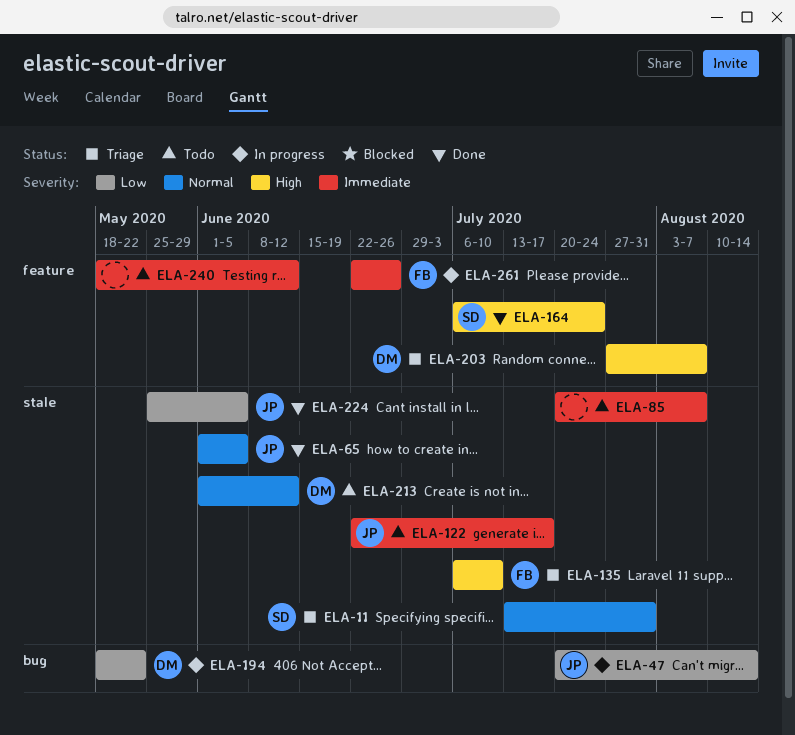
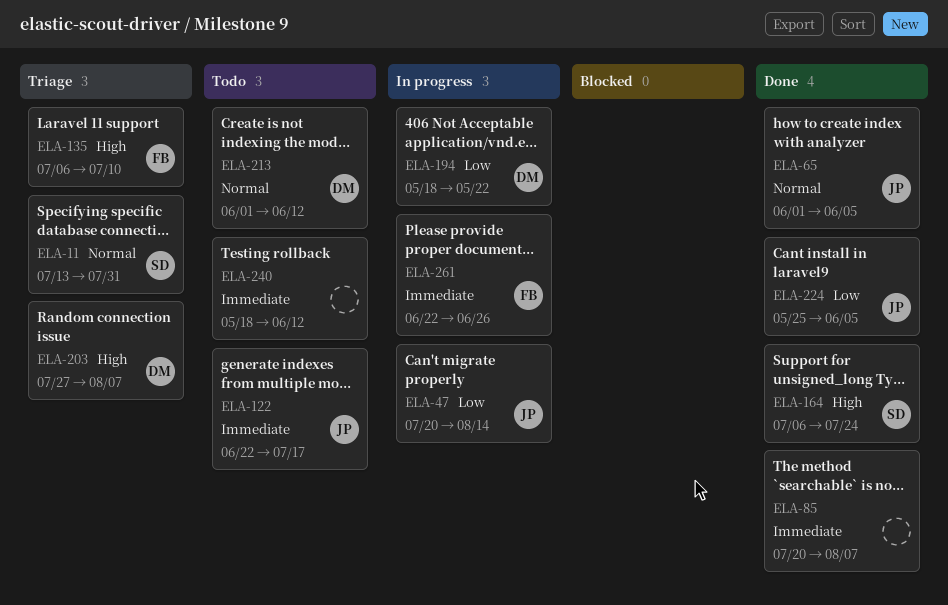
ELA-85, status: Todo -> Done

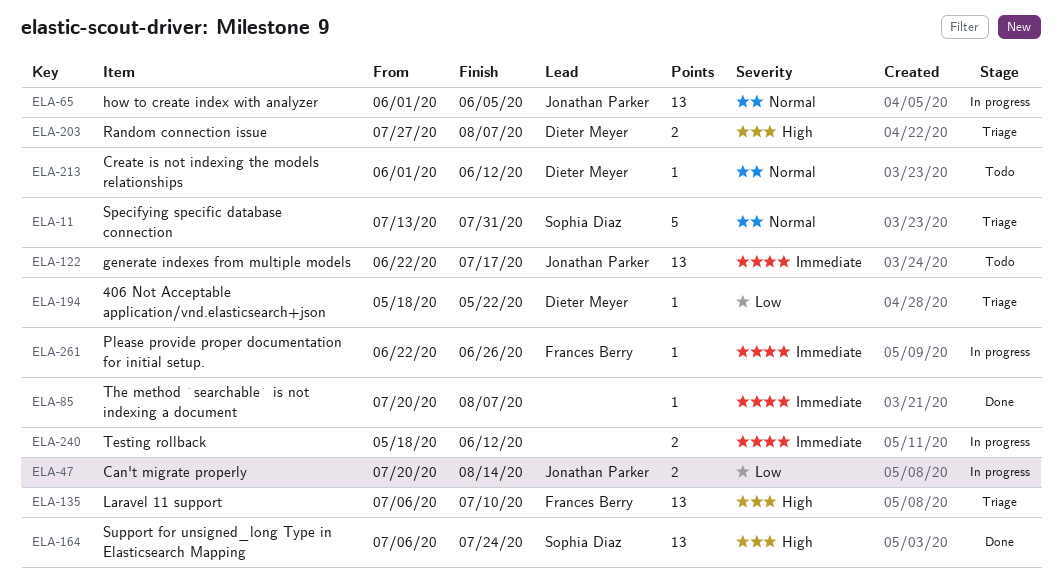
ELA-65, status: Done -> In progress
ELA-194, status: In progress -> Triage
ELA-224: present -> none
ELA-240, status: Todo -> In progress

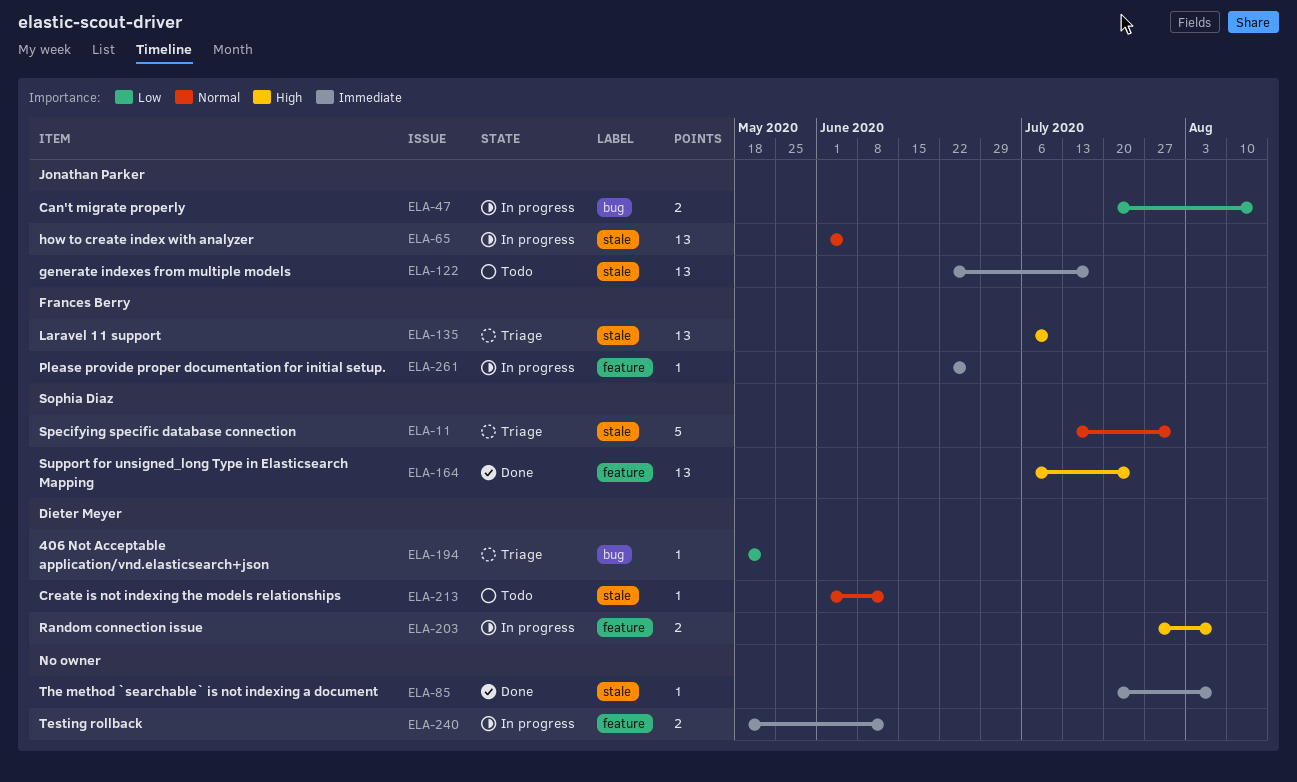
ELA-203, status: Triage -> In progress

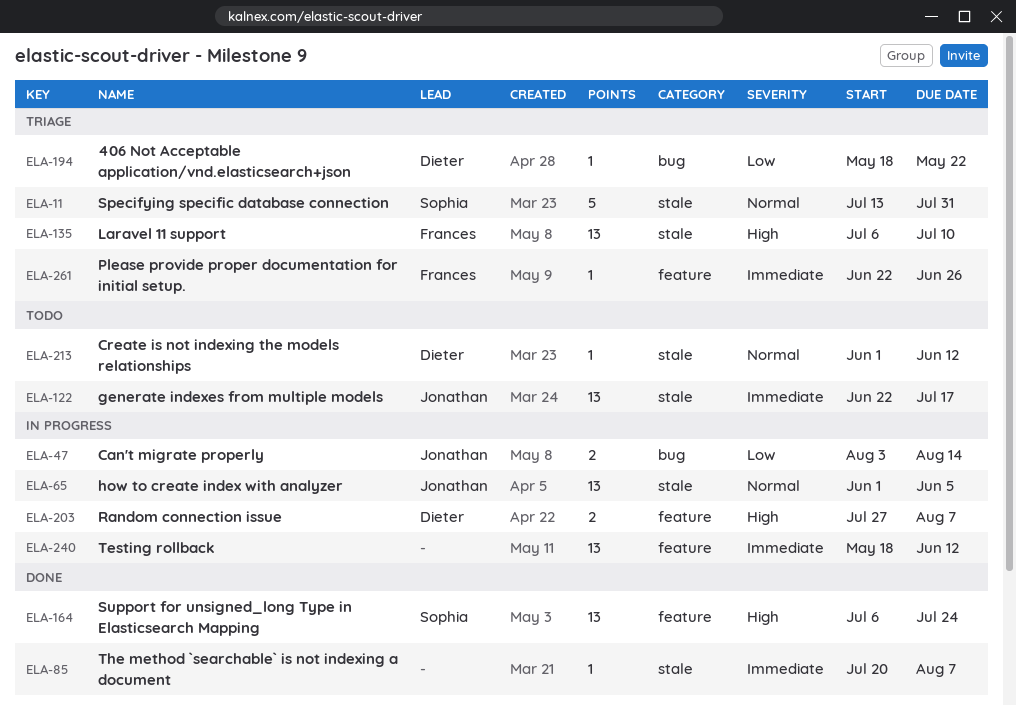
ELA-47, start: Jul 20 -> Aug 3
ELA-240, estimate: 2 -> 13
ELA-261, status: In progress -> Triage

